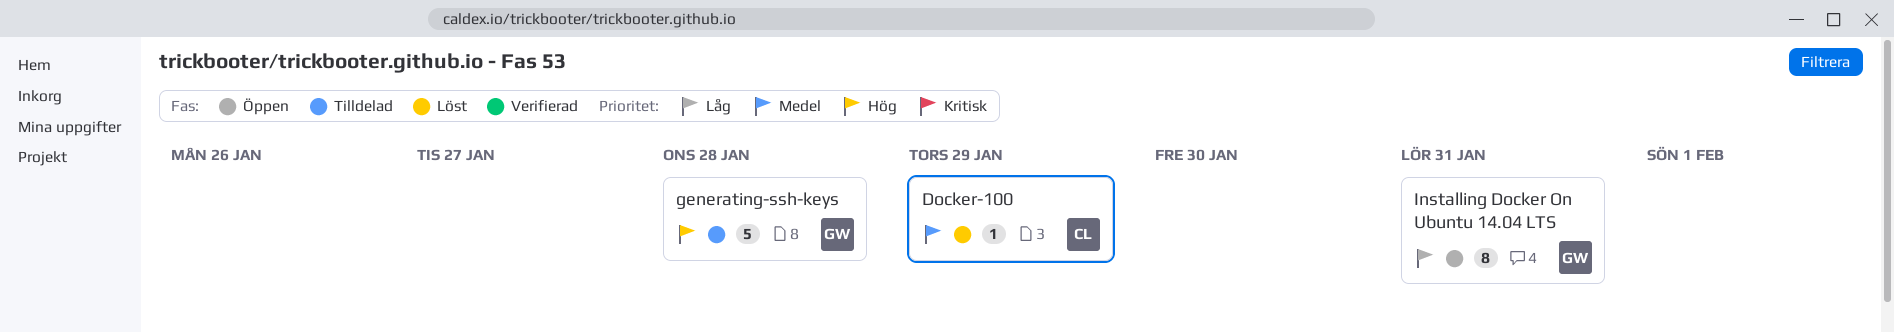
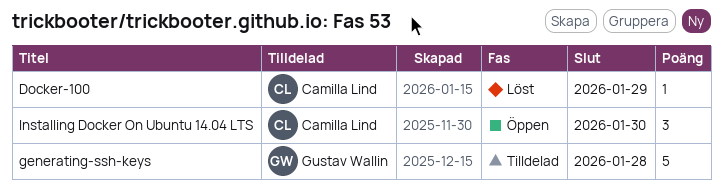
Installing Docker On Ubuntu 14.04 LTS, owner: Gustav Wallin -> Camilla Lind
Installing Docker On Ubuntu 14.04 LTS, estimate: 8 -> 3
Installing Docker On Ubuntu 14.04 LTS, due: Jan 31 -> Jan 30

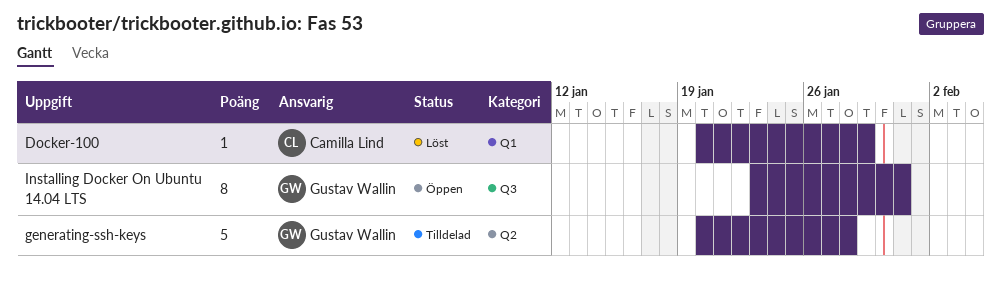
Installing Docker On Ubuntu 14.04 LTS, owner: Camilla Lind -> Gustav Wallin
Installing Docker On Ubuntu 14.04 LTS, estimate: 3 -> 8
Installing Docker On Ubuntu 14.04 LTS, due: Jan 30 -> Jan 31

